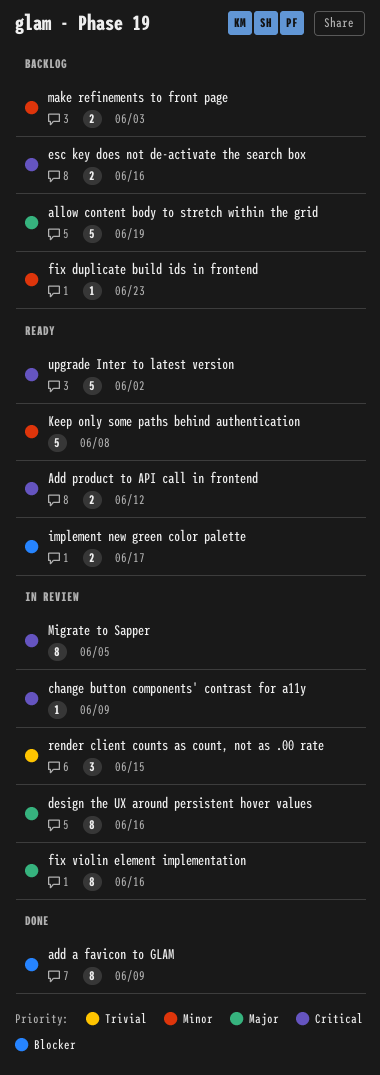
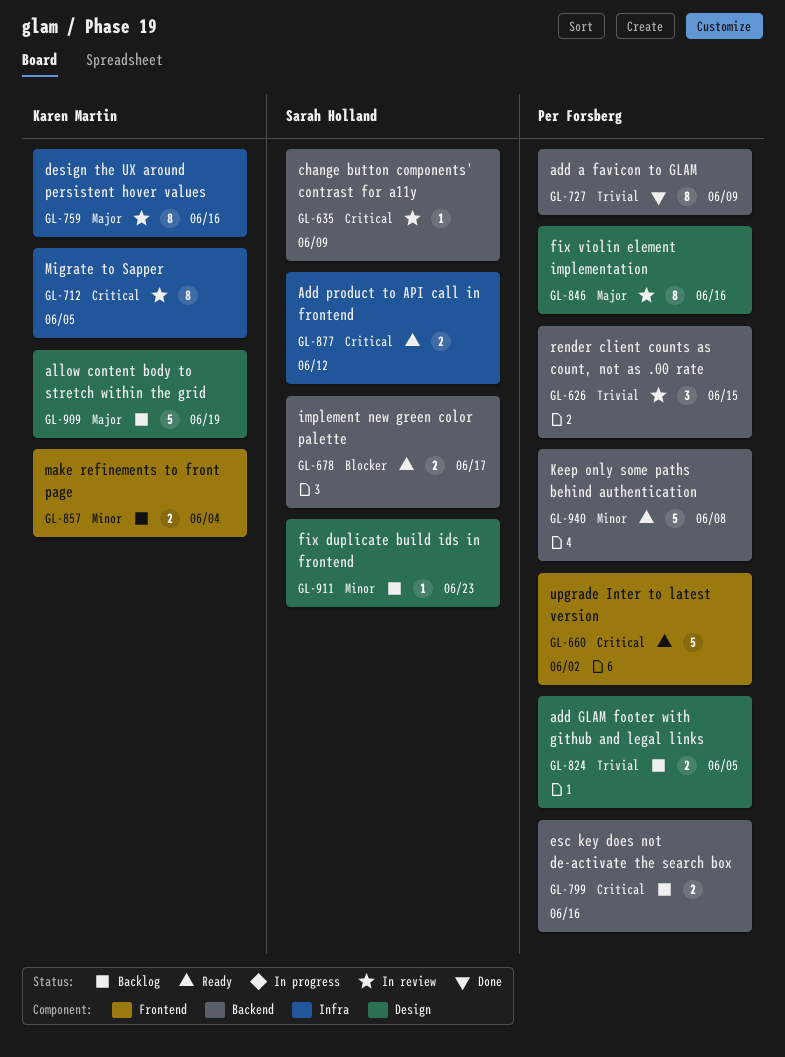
add a favicon to GLAM, priority: Blocker -> Trivial
add GLAM footer with github and legal links: none -> present
make refinements to front page, due: Jun 3 -> Jun 4

